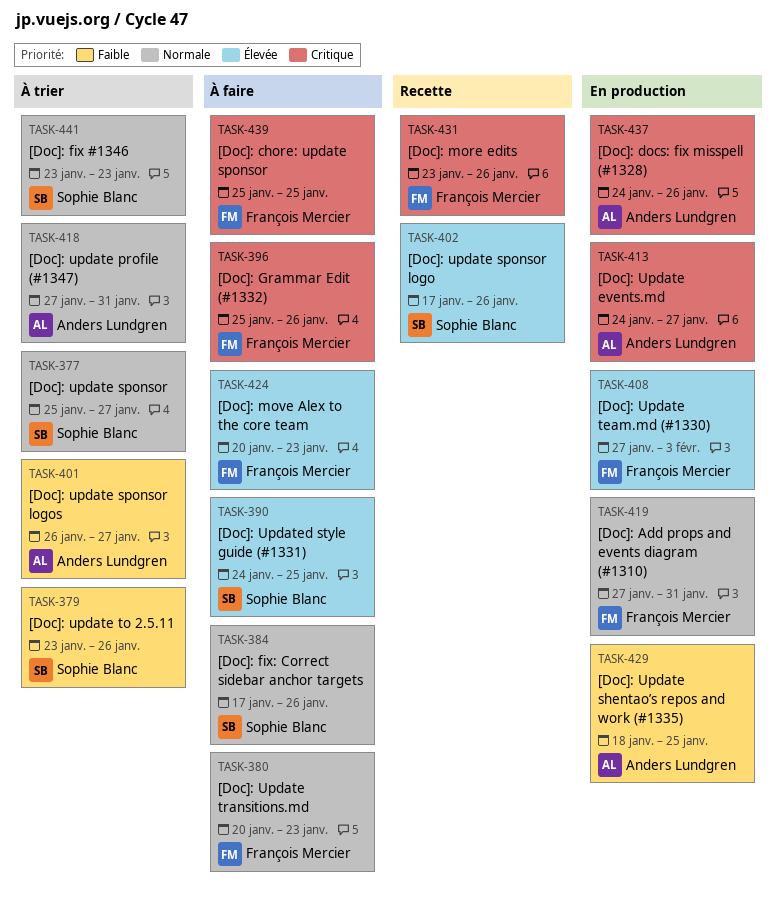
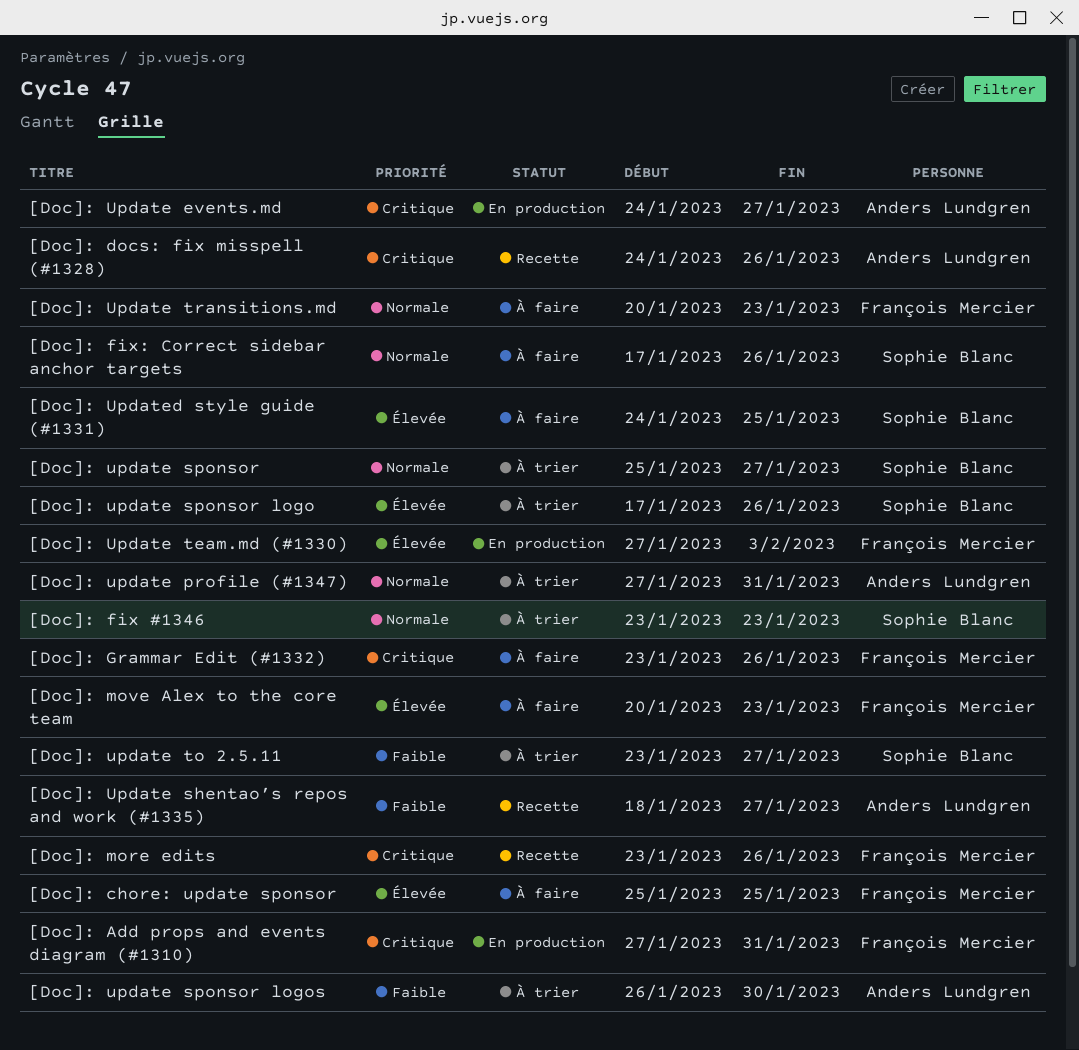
[Doc]: Add props and events diagram (#1310), priority: Normale -> Critique
[Doc]: chore: update sponsor, priority: Critique -> Élevée
[Doc]: docs: fix misspell (#1328), status: En production -> Recette
[Doc]: Grammar Edit (#1332), start: Jan 25 -> Jan 23
[Doc]: Update shentao’s repos and work (#1335), status: En production -> Recette
[Doc]: Update shentao’s repos and work (#1335), due: Jan 25 -> Jan 27
[Doc]: update sponsor logo, status: Recette -> À trier
[Doc]: update sponsor logos, due: Jan 27 -> Jan 30
[Doc]: update to 2.5.11, due: Jan 26 -> Jan 27

